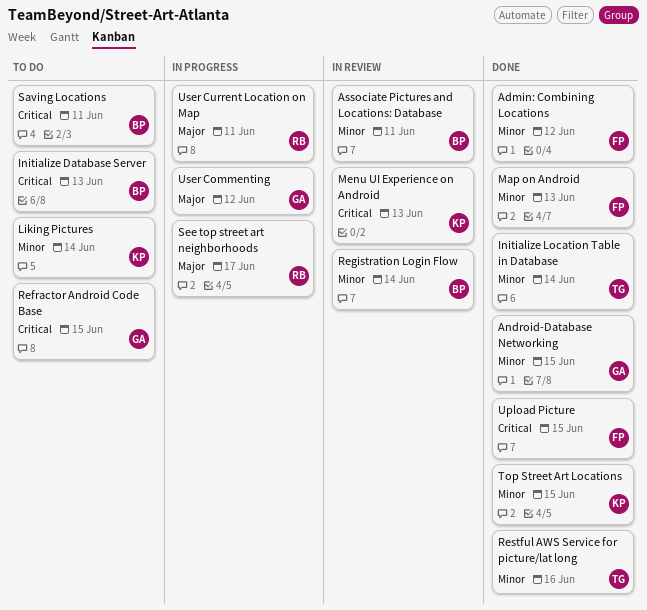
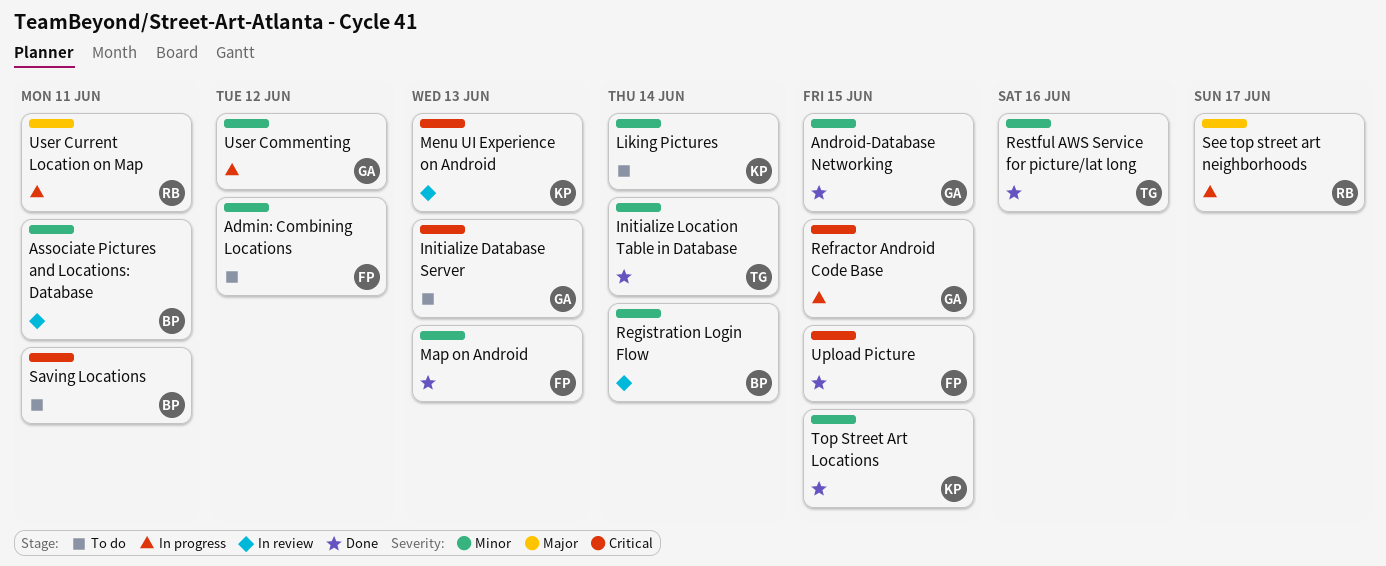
Admin: Combining Locations, status: Done -> To do
Initialize Database Server, owner: BP -> GA
Refractor Android Code Base, status: To do -> In progress
User Commenting, priority: Major -> Minor

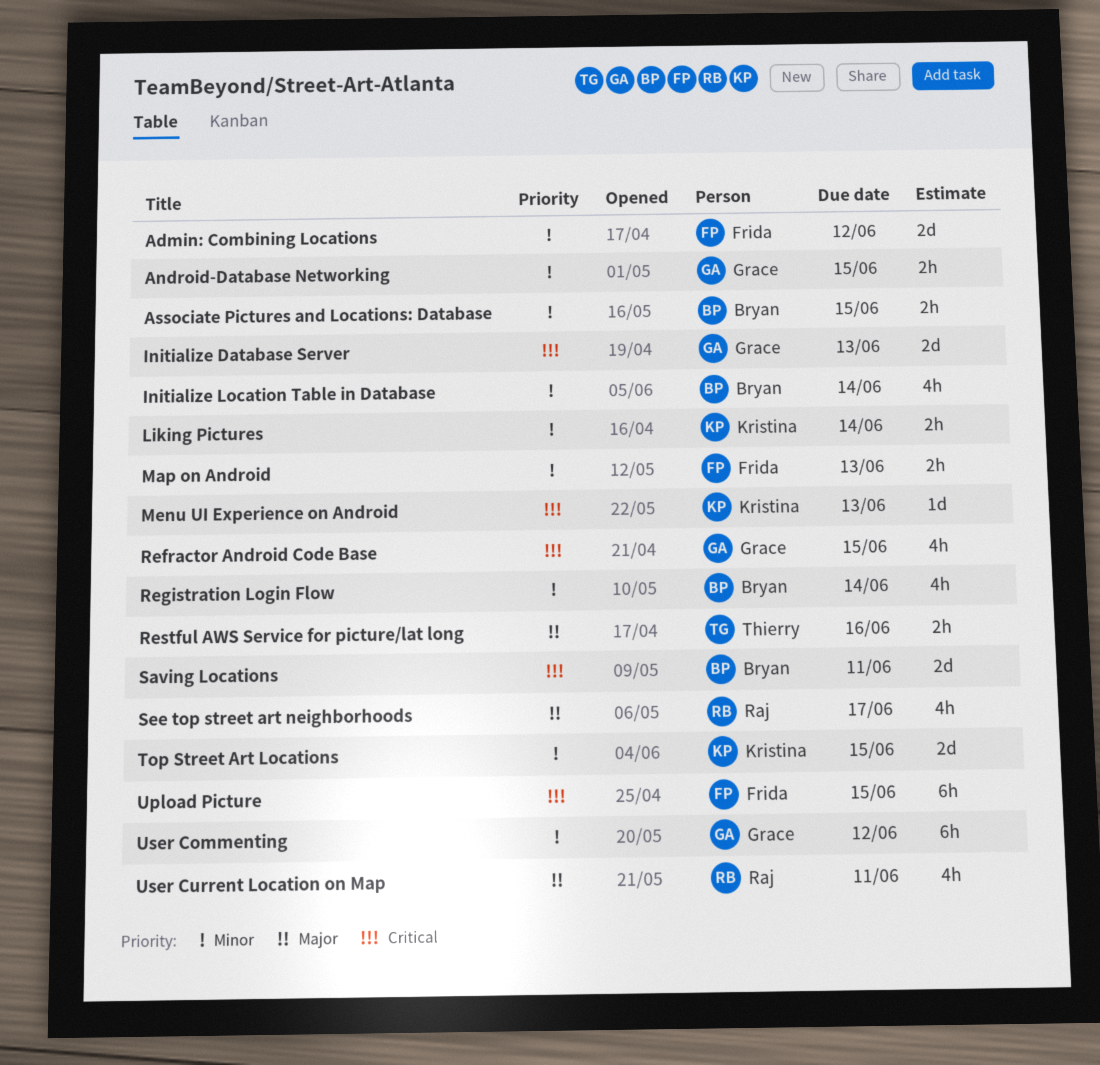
Associate Pictures and Locations: Database, due: Jun 11 -> Jun 15
Initialize Location Table in Database, owner: Thierry -> Bryan
Restful AWS Service for picture/lat long, priority: Minor -> Major

